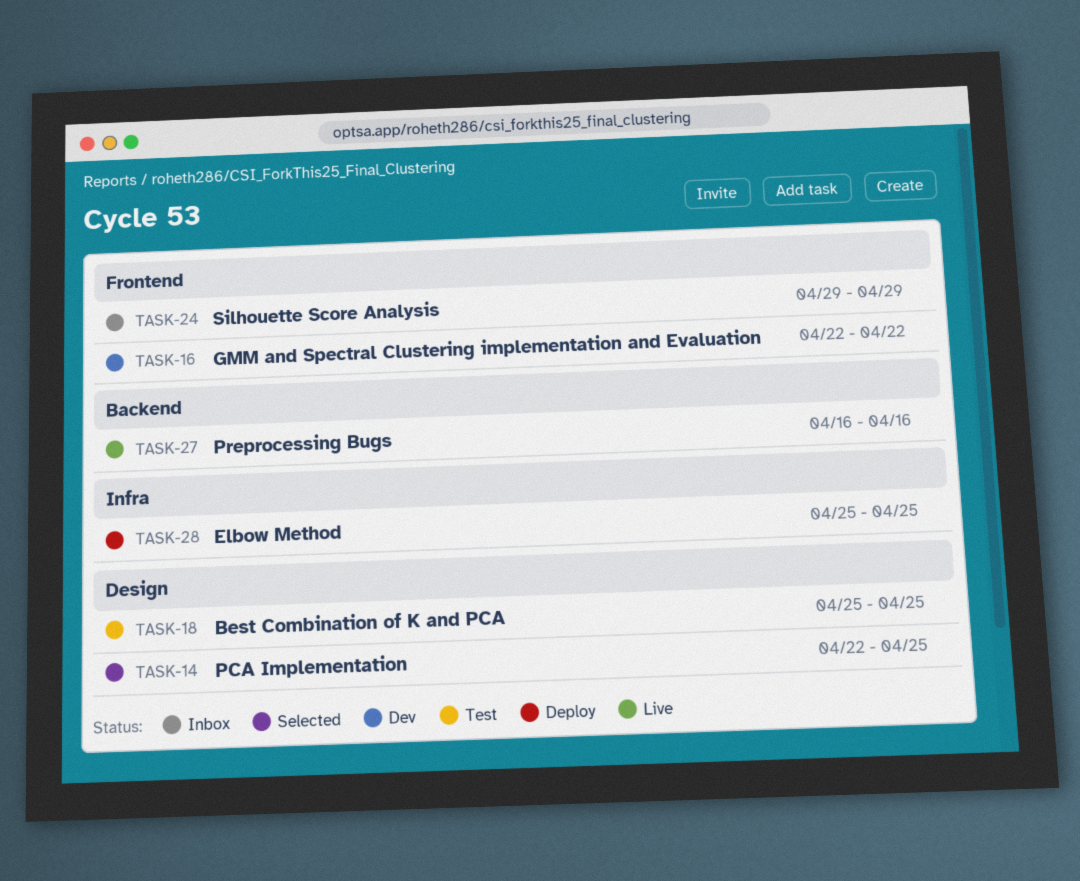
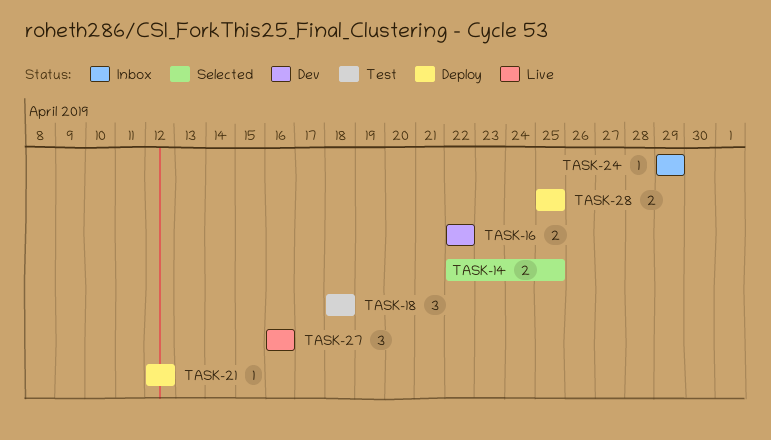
TASK-18, start: Apr 25 -> Apr 18
TASK-18, due: Apr 25 -> Apr 18
TASK-21: none -> present

